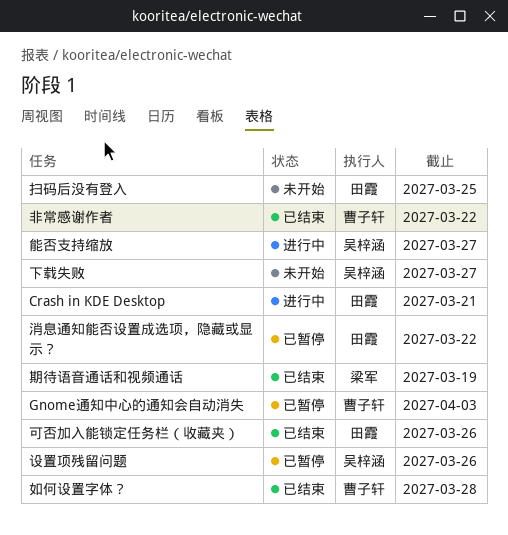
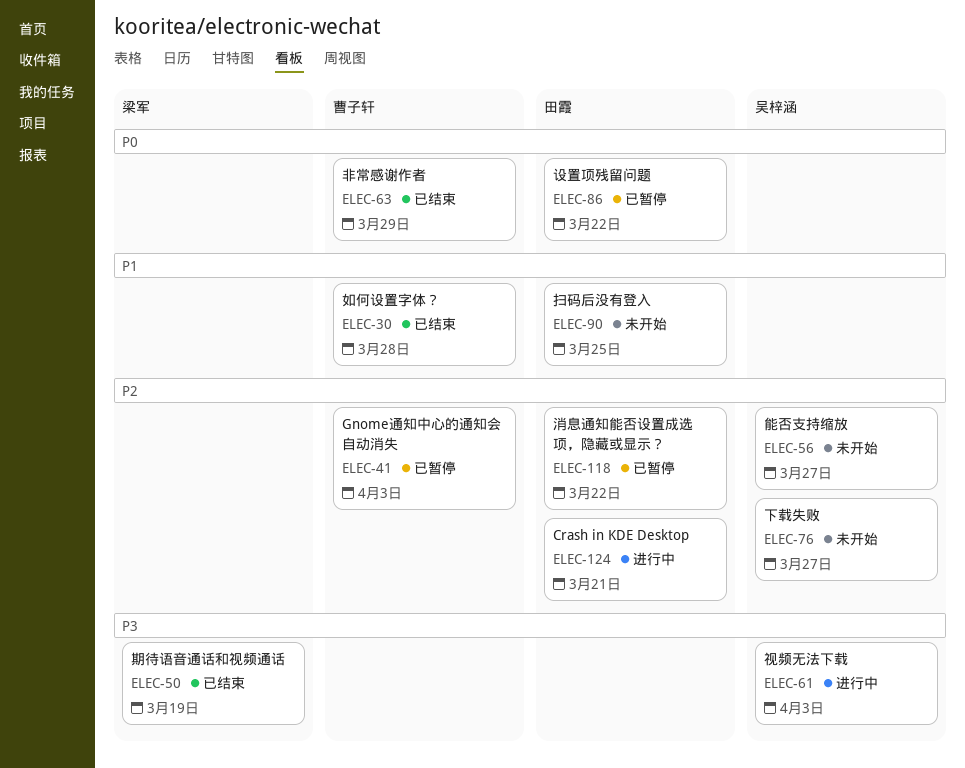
可否加入能锁定任务栏（收藏夹）: present -> none
能否支持缩放, status: 进行中 -> 未开始
视频无法下载: none -> present
设置项残留问题, owner: 吴梓涵 -> 田霞
设置项残留问题, due: Mar 26 -> Mar 22
非常感谢作者, due: Mar 22 -> Mar 29

